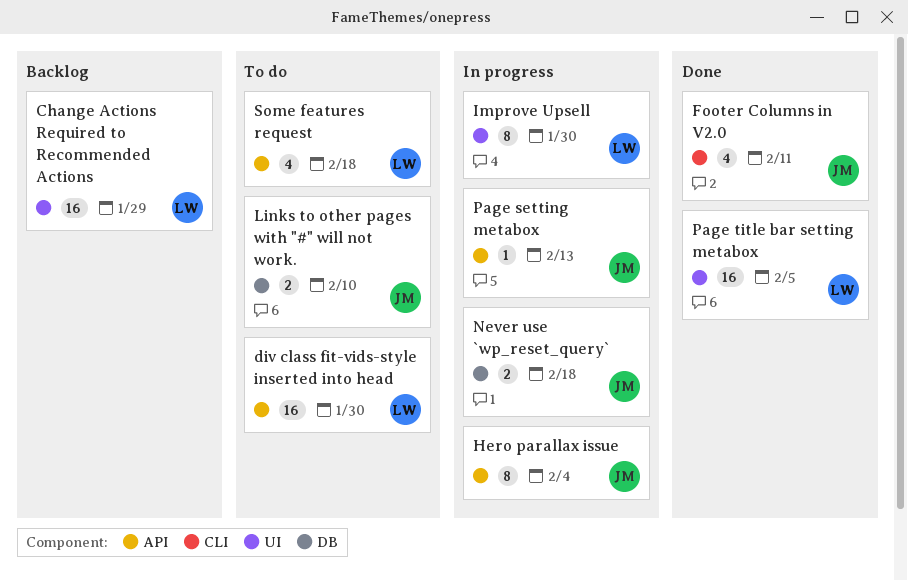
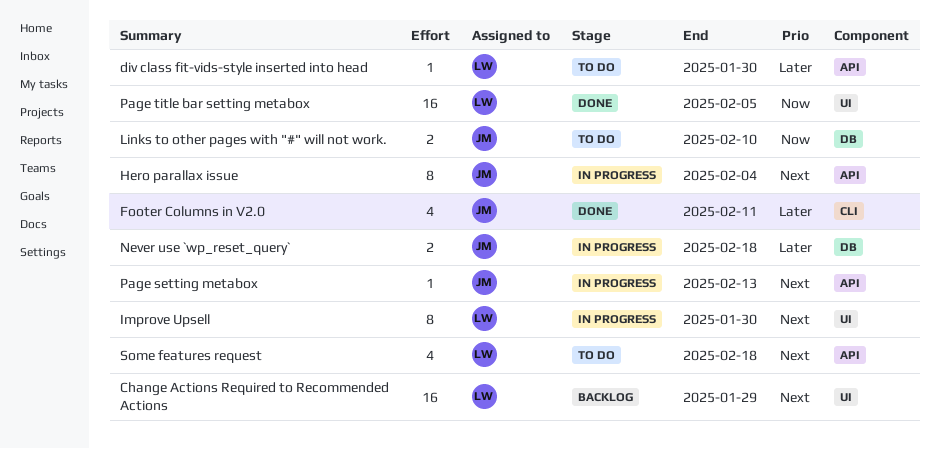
div class fit-vids-style inserted into head, estimate: 16 -> 1

